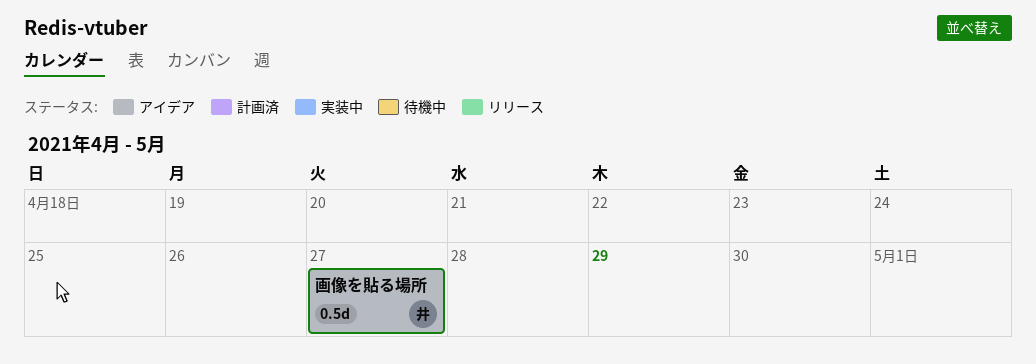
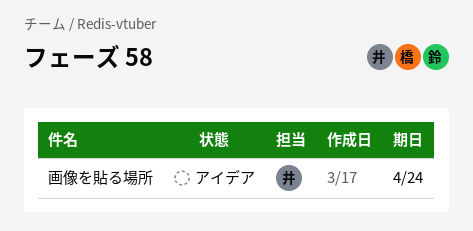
画像を貼る場所, due: Apr 27 -> Apr 24

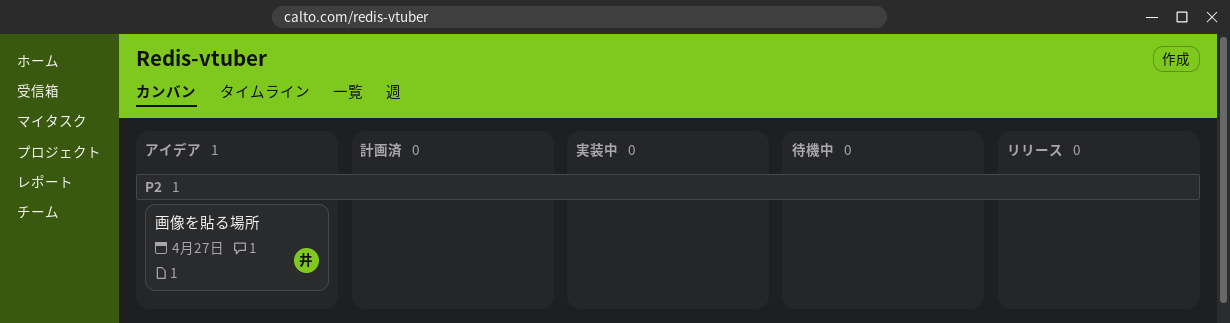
画像を貼る場所, due: Apr 24 -> Apr 27

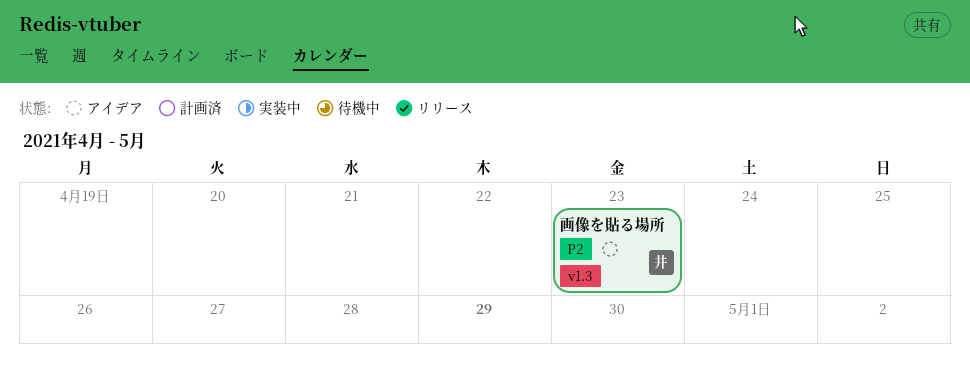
画像を貼る場所, due: Apr 27 -> Apr 23

